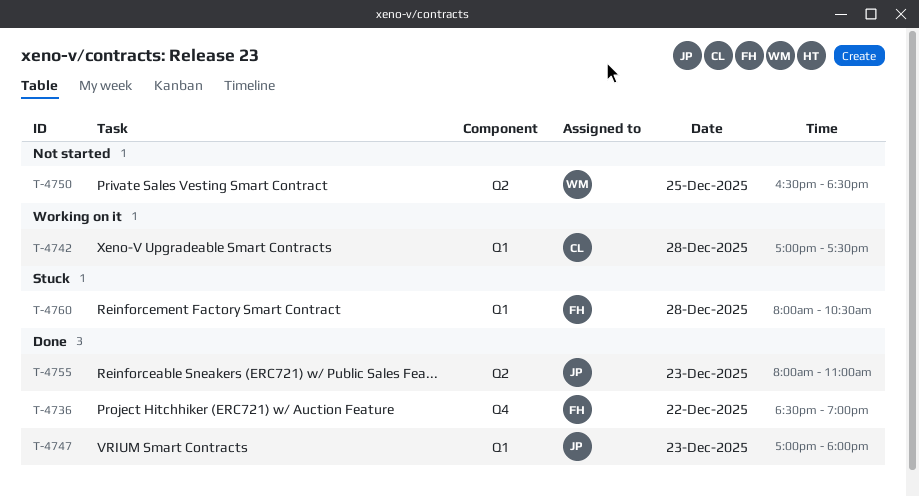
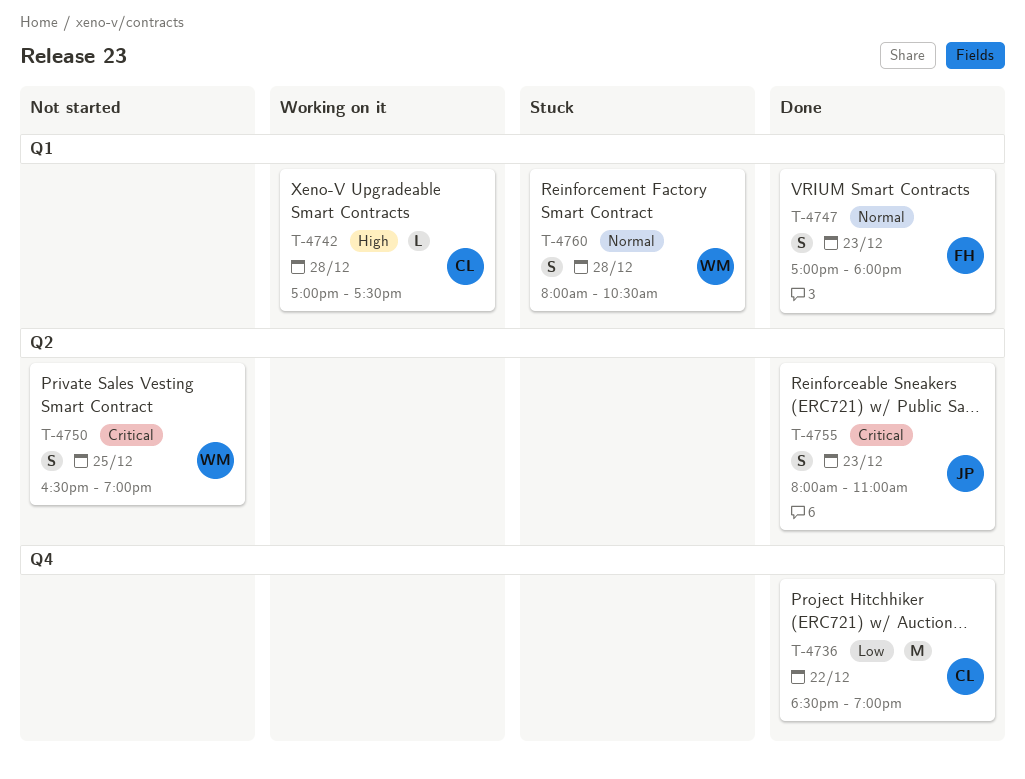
T-4736, owner: FH -> CL
T-4747, owner: JP -> FH
T-4750, ends: 18:30 -> 19:00
T-4760, owner: FH -> WM

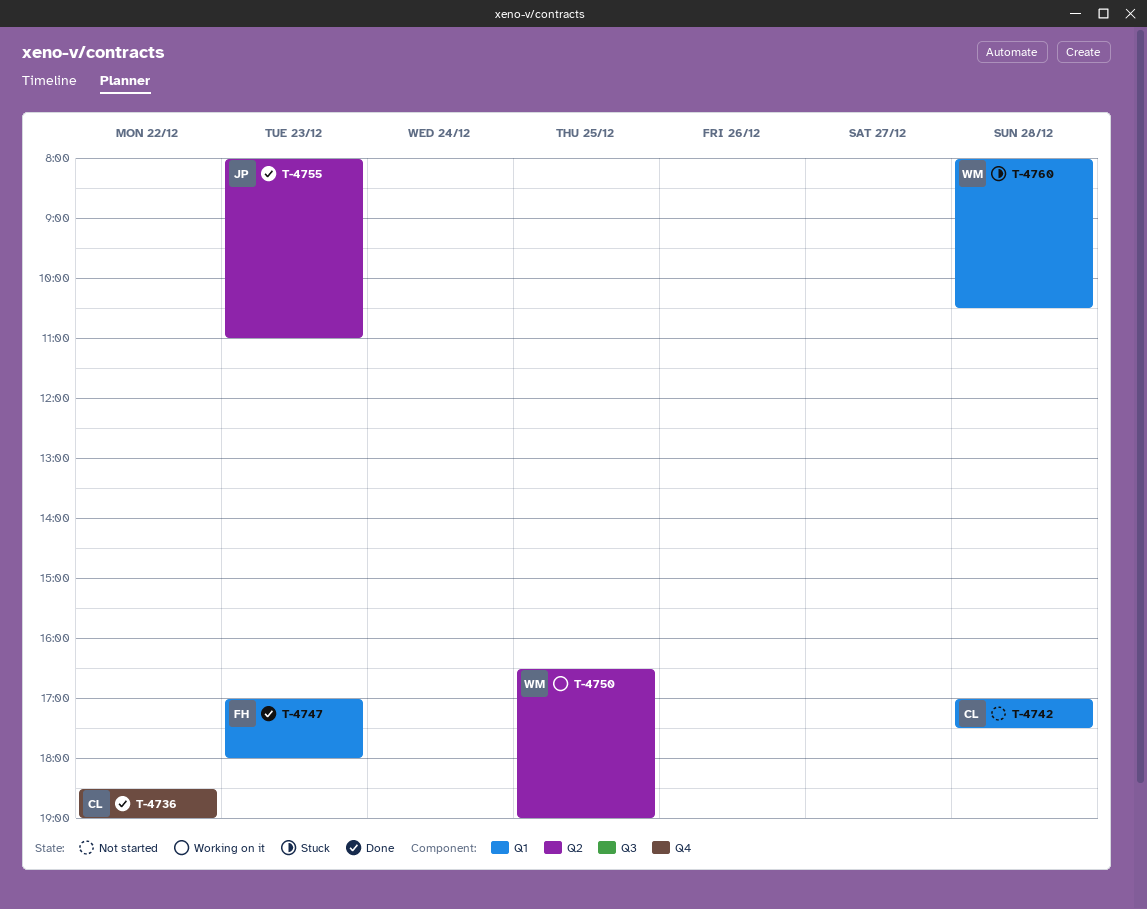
T-4742, status: Working on it -> Not started
T-4750, status: Not started -> Working on it

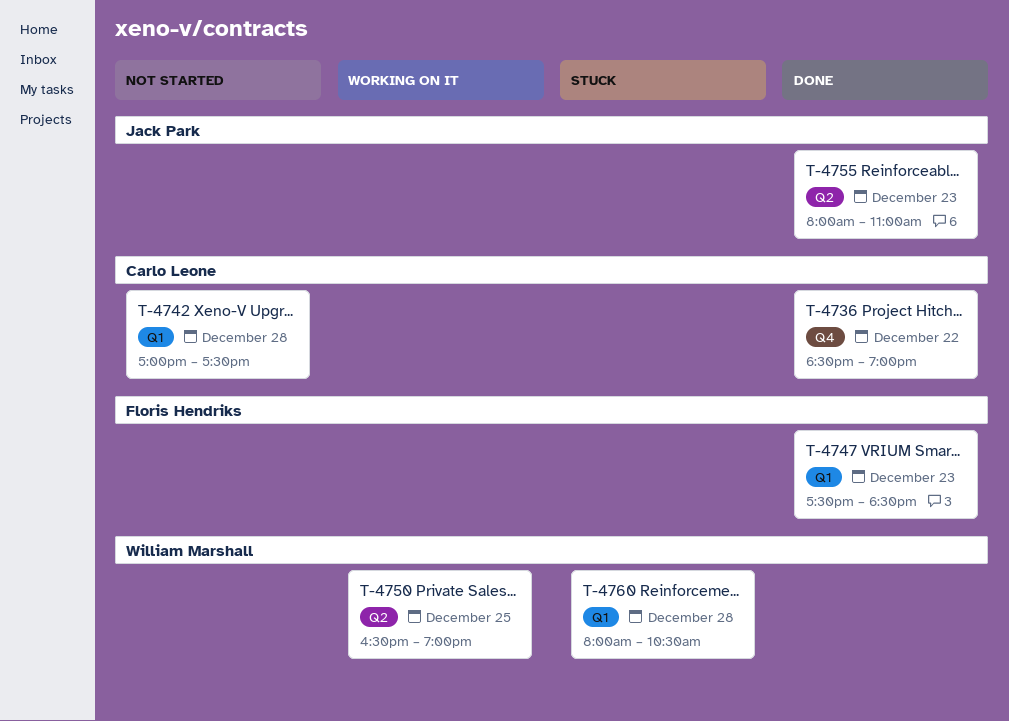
T-4747, begins: 17:00 -> 17:30
T-4747, ends: 18:00 -> 18:30

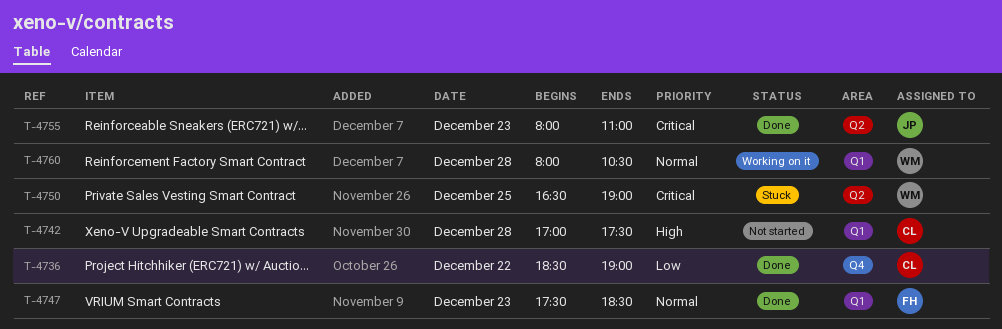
T-4750, status: Working on it -> Stuck
T-4760, status: Stuck -> Working on it

